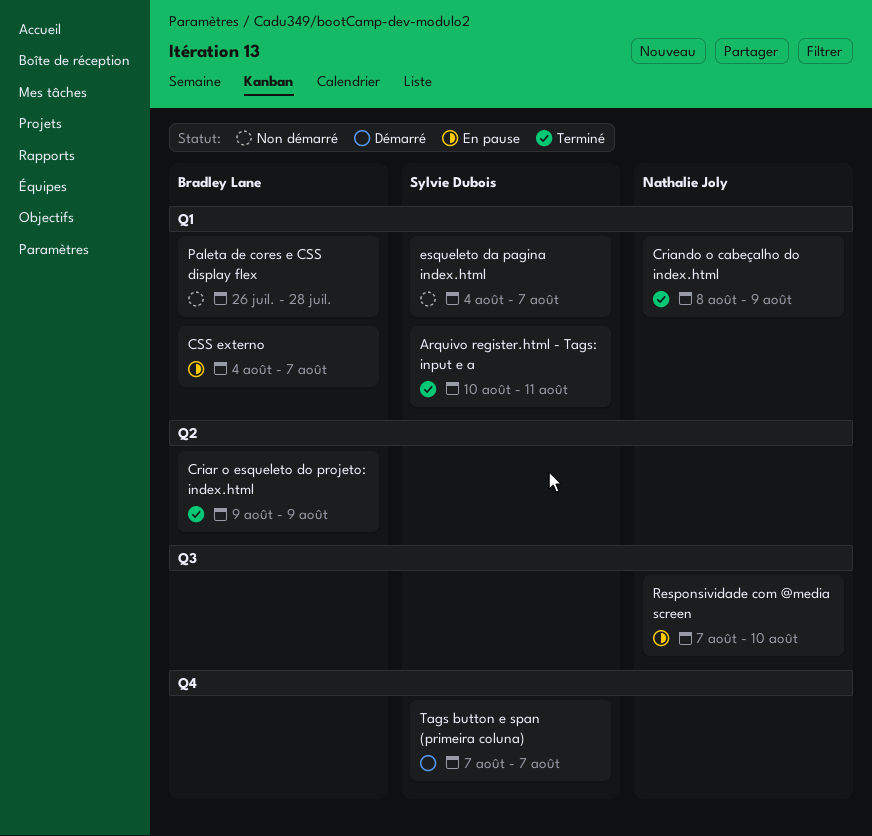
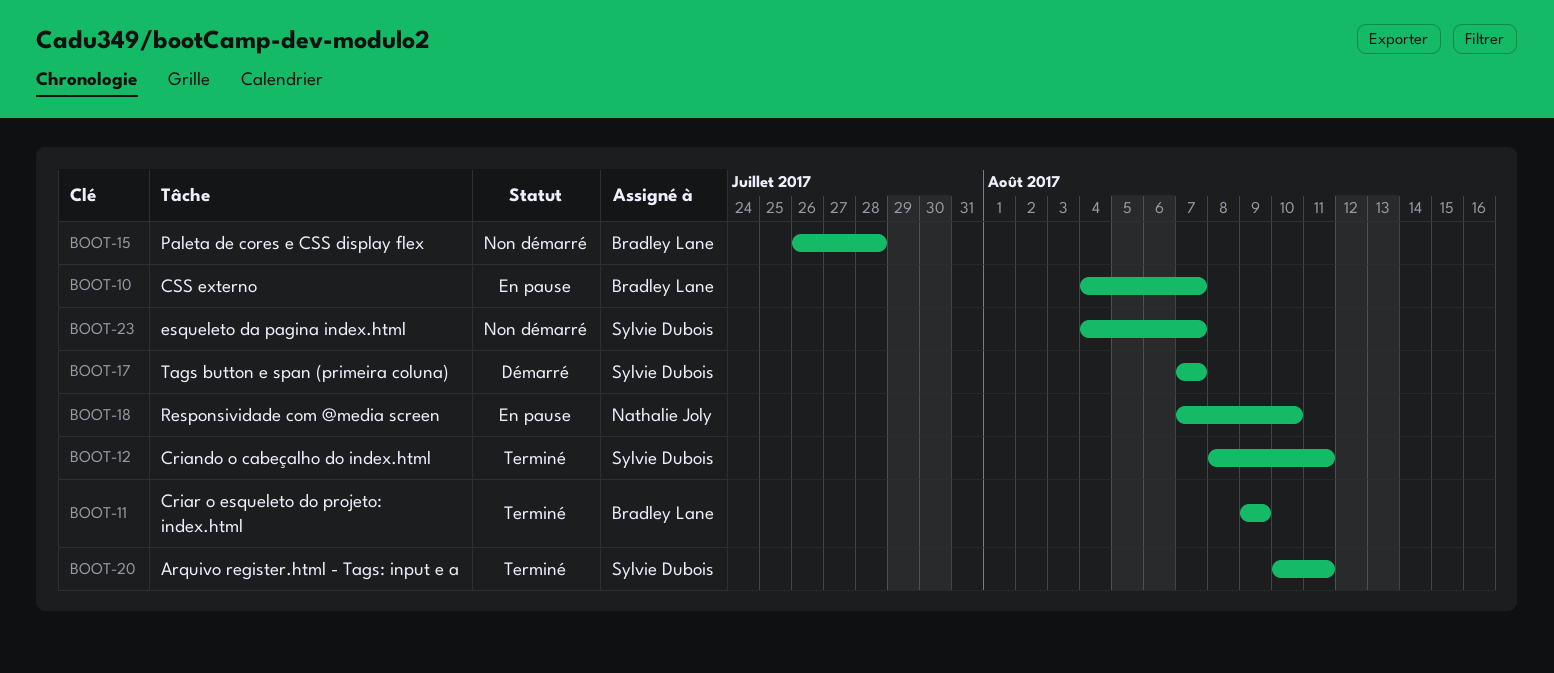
Criando o cabeçalho do index.html, owner: Nathalie Joly -> Sylvie Dubois
Criando o cabeçalho do index.html, due: Aug 9 -> Aug 11

